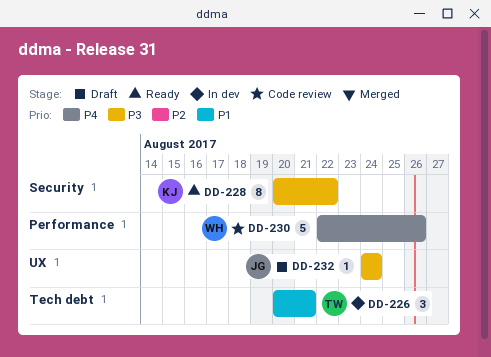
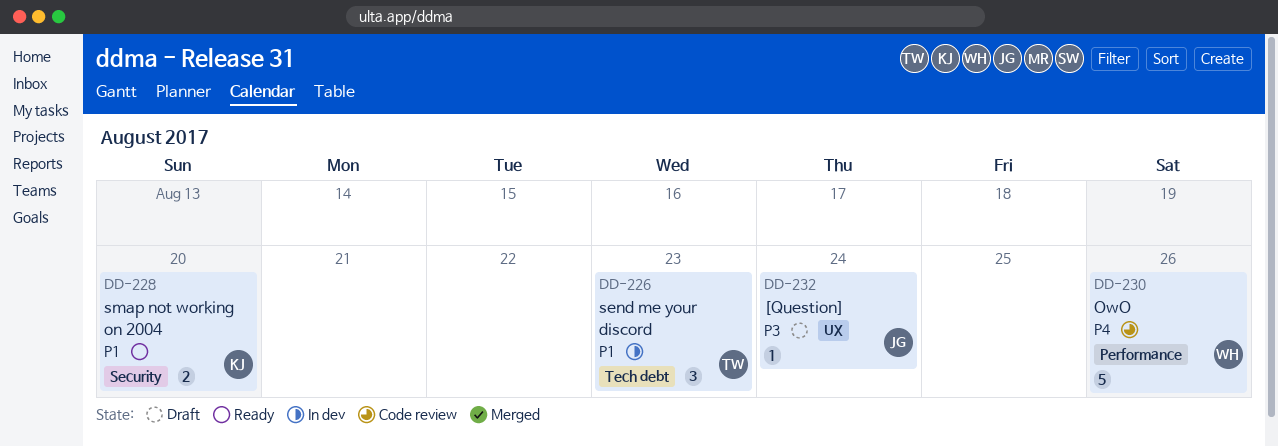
DD-226, due: Aug 21 -> Aug 23
DD-228, priority: P3 -> P1
DD-228, estimate: 8 -> 2
DD-228, due: Aug 22 -> Aug 20

